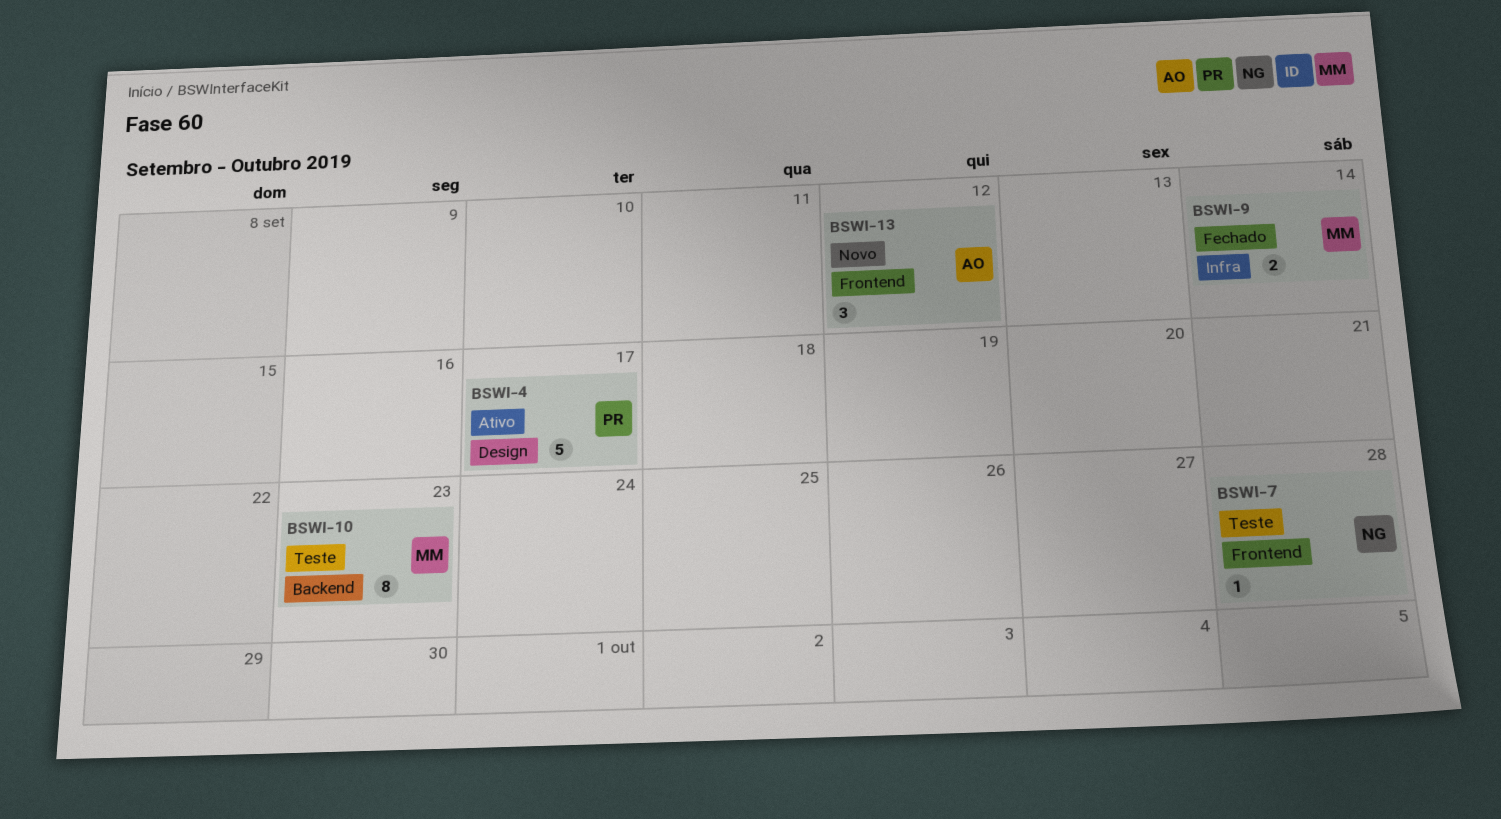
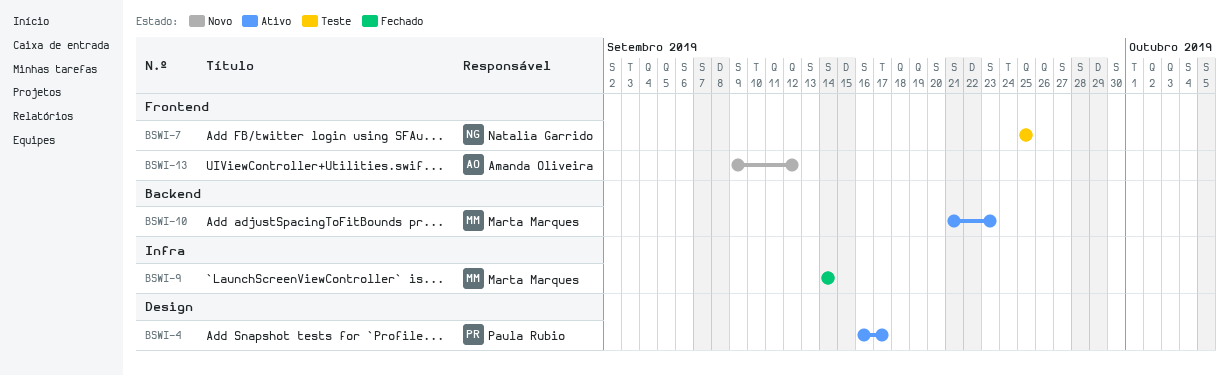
BSWI-7, due: Sep 28 -> Sep 25
BSWI-10, status: Teste -> Ativo

